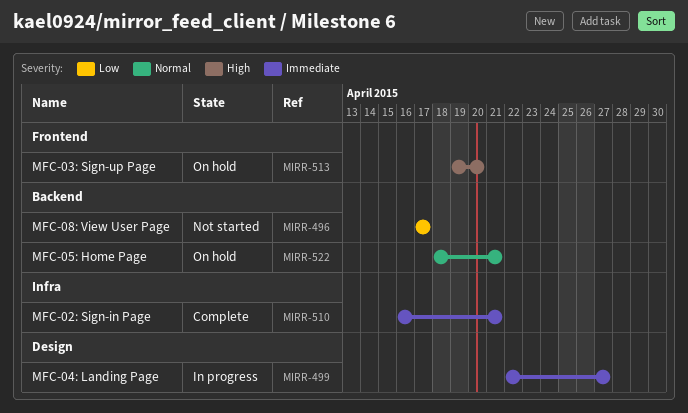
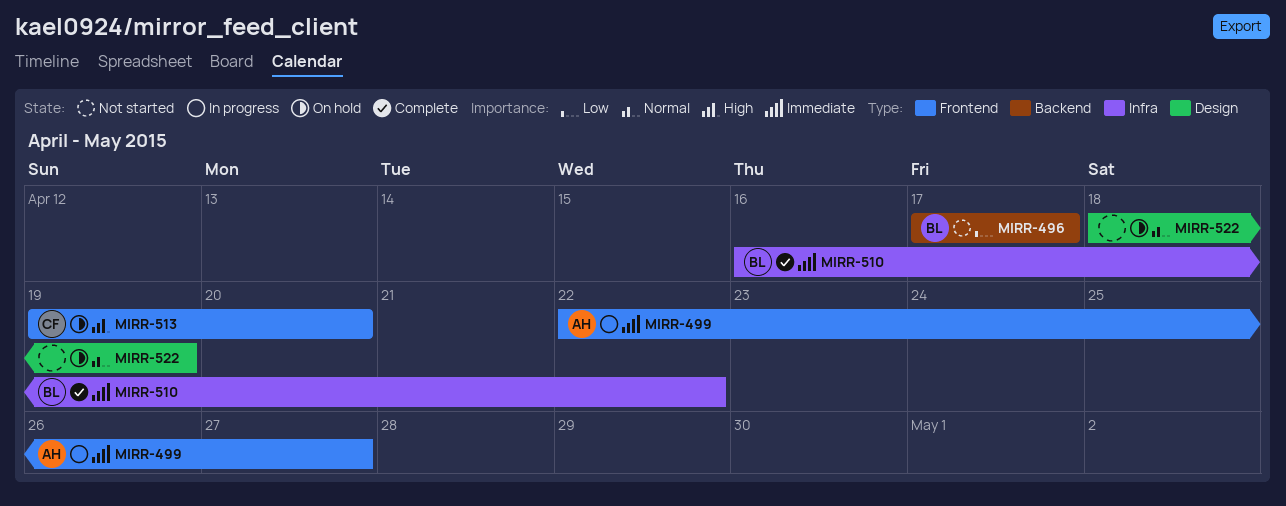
MIRR-499, label: Design -> Frontend
MIRR-510, due: Apr 21 -> Apr 22
MIRR-522, label: Backend -> Design
MIRR-522, due: Apr 21 -> Apr 19

